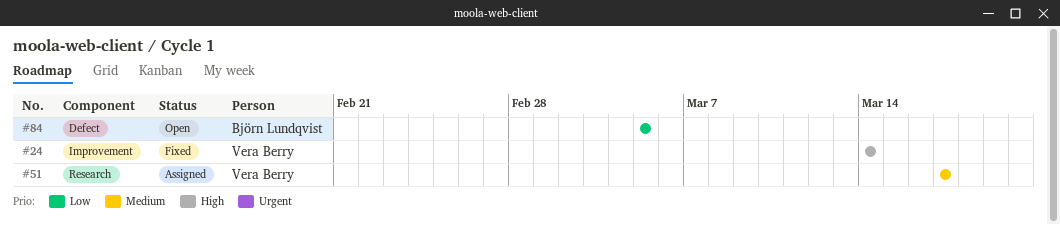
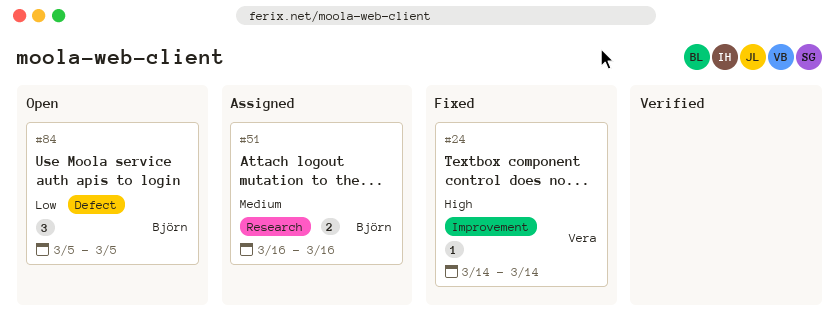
#51, owner: Vera Berry -> Björn Lundqvist
#51, start: Mar 17 -> Mar 16
#51, due: Mar 17 -> Mar 16

